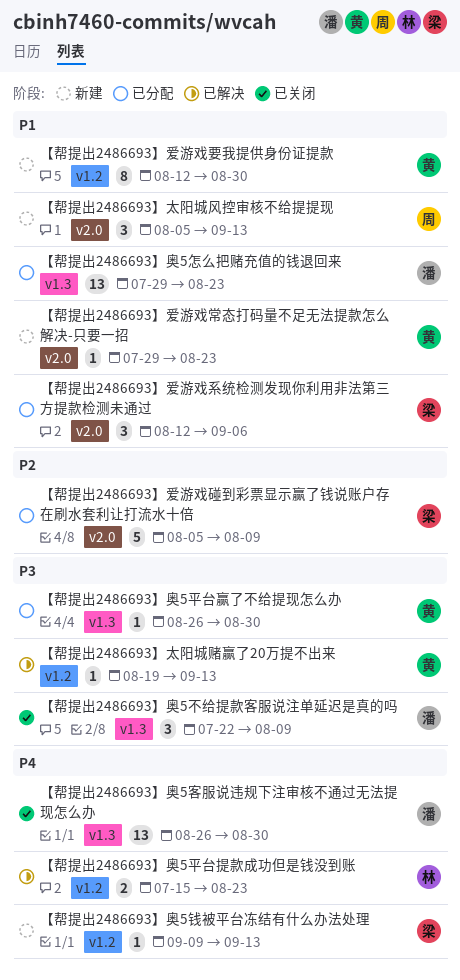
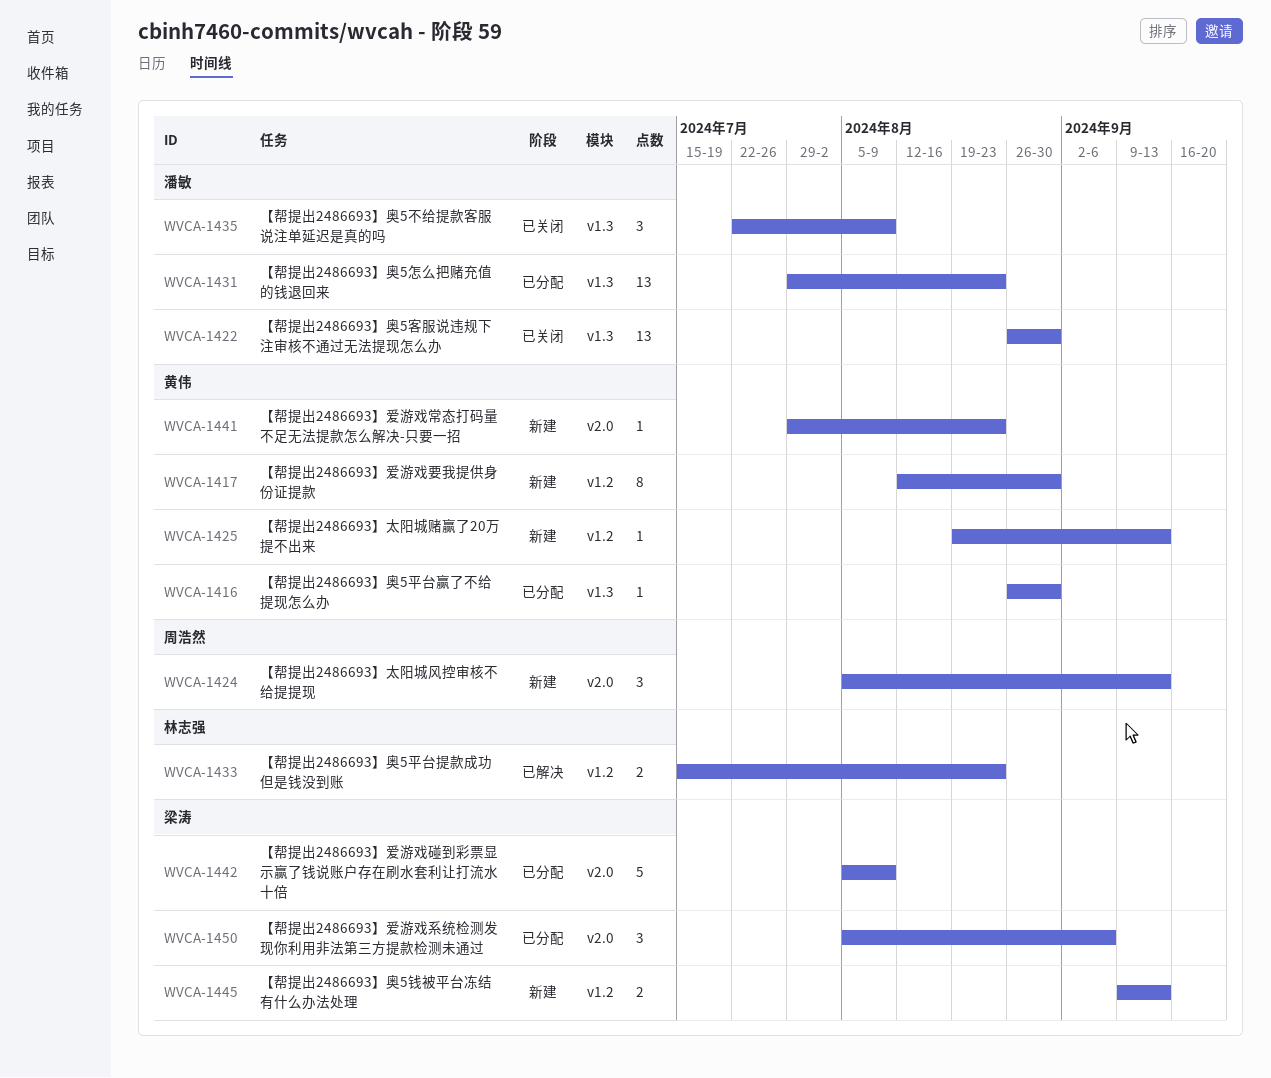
【帮提出2486693】太阳城赌赢了20万提不出来, status: 已解决 -> 新建
【帮提出2486693】奥5钱被平台冻结有什么办法处理, estimate: 1 -> 2
【帮提出2486693】爱游戏系统检测发现你利用非法第三方提款检测未通过, start: Aug 12 -> Aug 5

